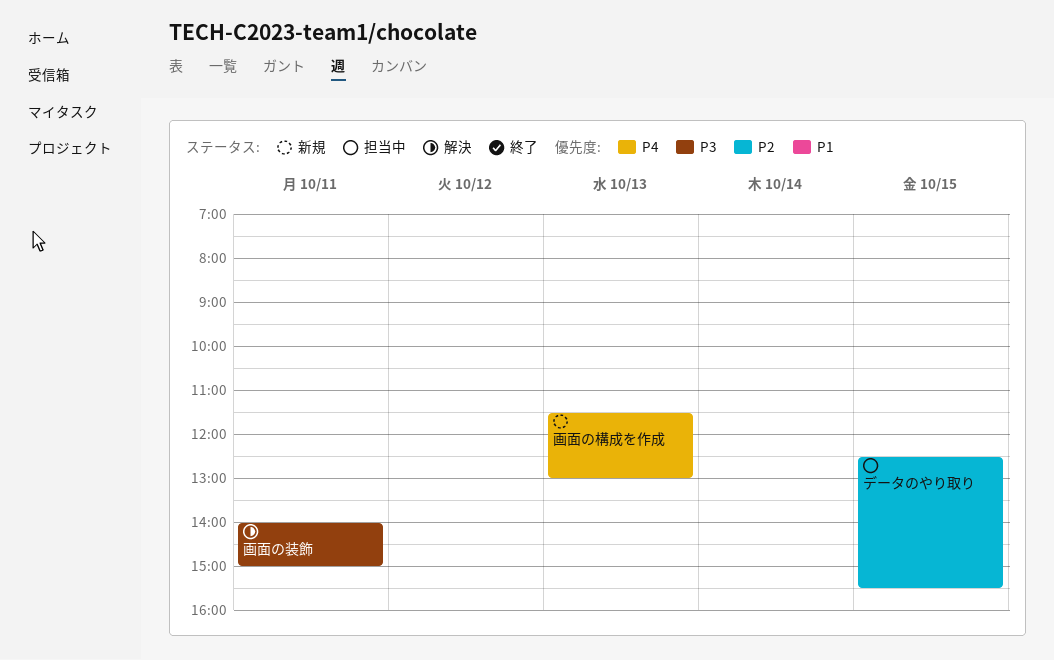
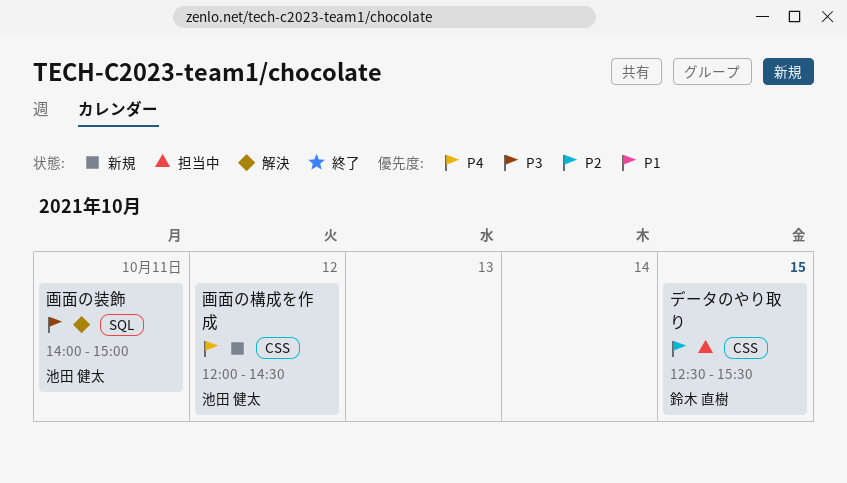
画面の構成を作成, day: Oct 13 -> Oct 12
画面の構成を作成, begins: 11:30 -> 12:00
画面の構成を作成, ends: 13:00 -> 14:30

